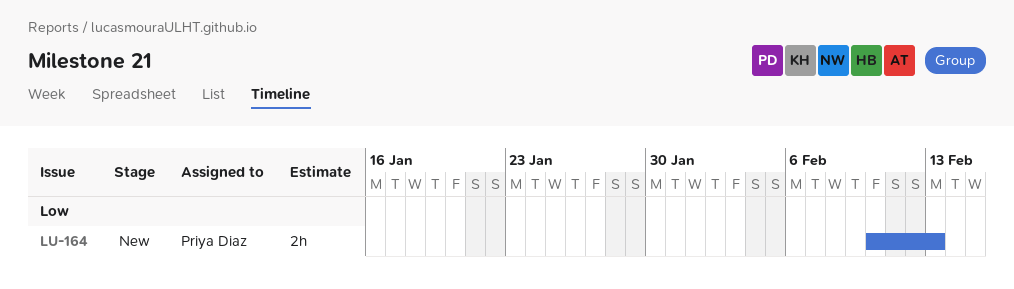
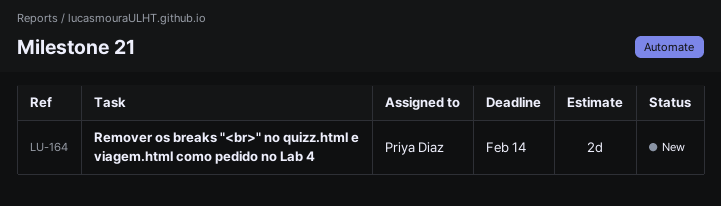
LU-164, estimate: 2h -> 2d
LU-164, due: Feb 13 -> Feb 14

